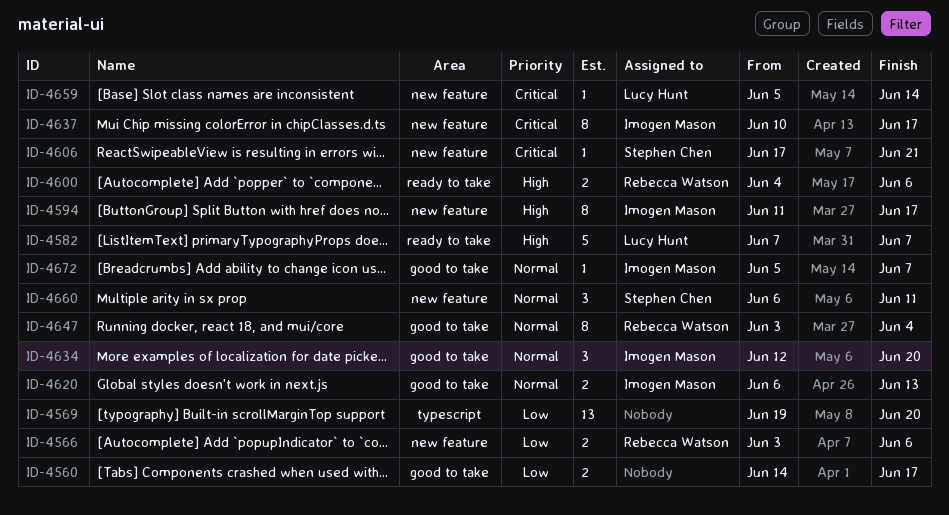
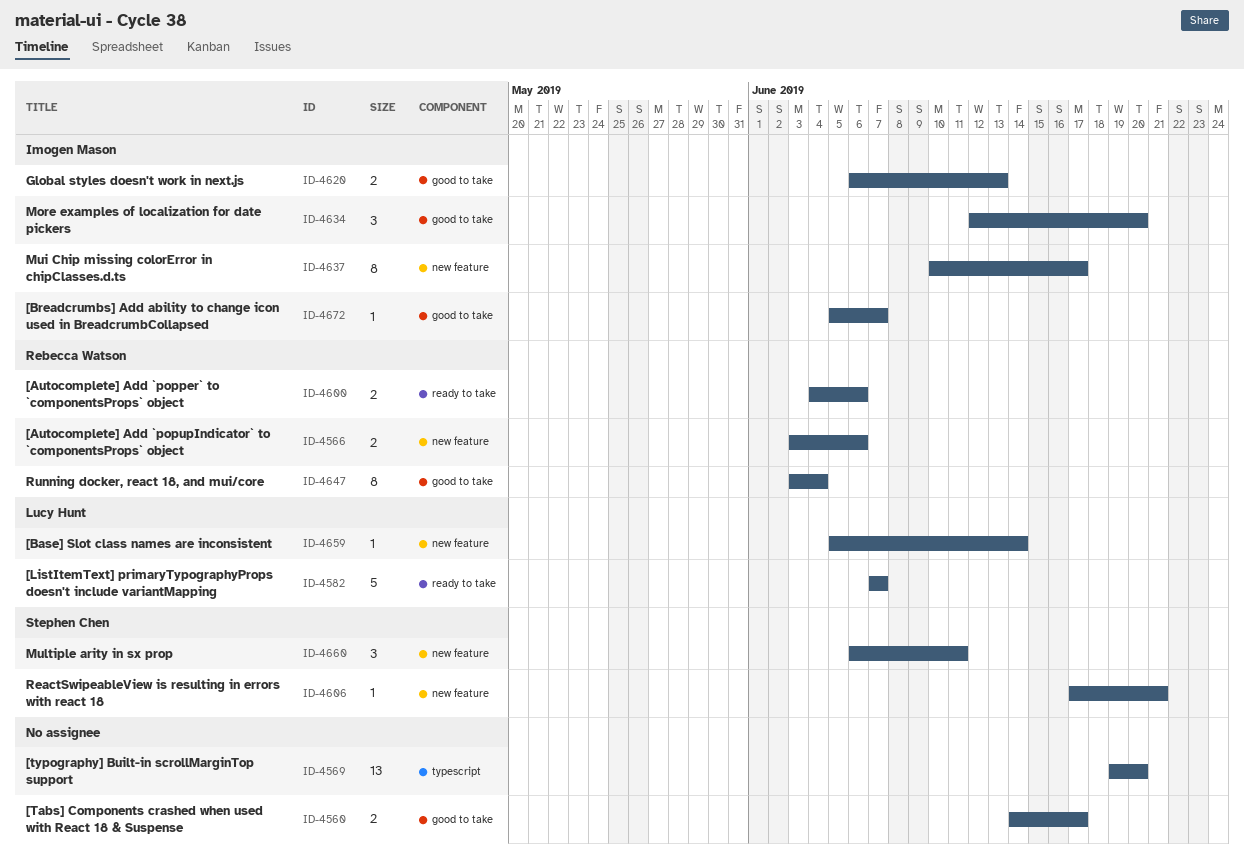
ID-4594: present -> none

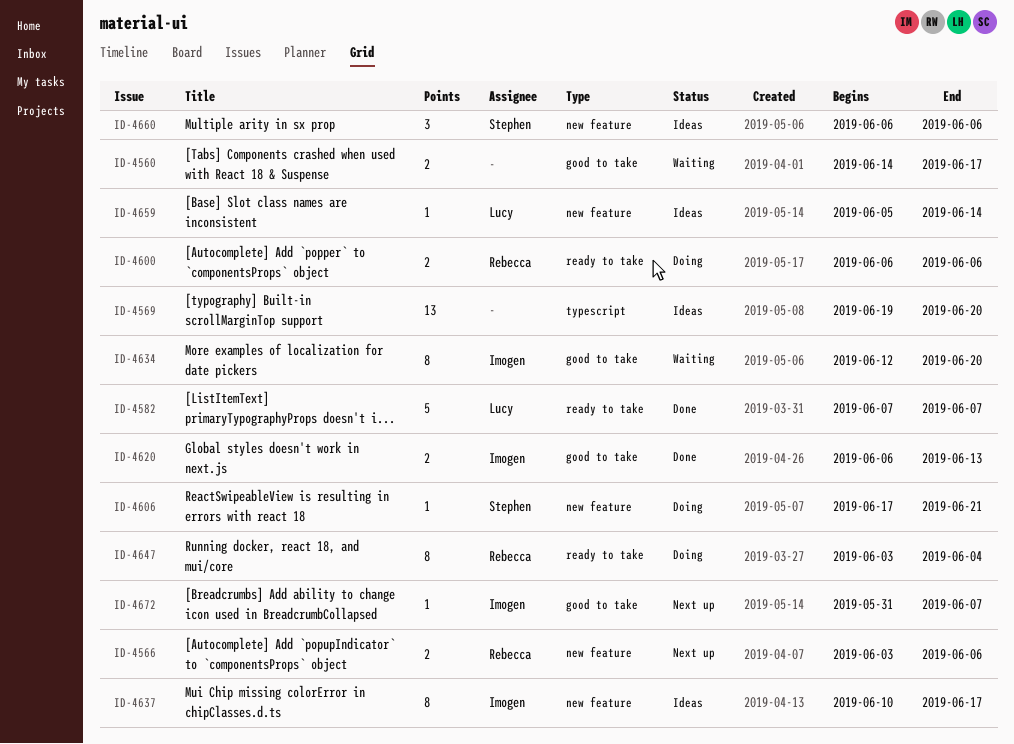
ID-4600, start: Jun 4 -> Jun 6
ID-4634, estimate: 3 -> 8
ID-4647, label: good to take -> ready to take
ID-4660, due: Jun 11 -> Jun 6
ID-4672, start: Jun 5 -> May 31

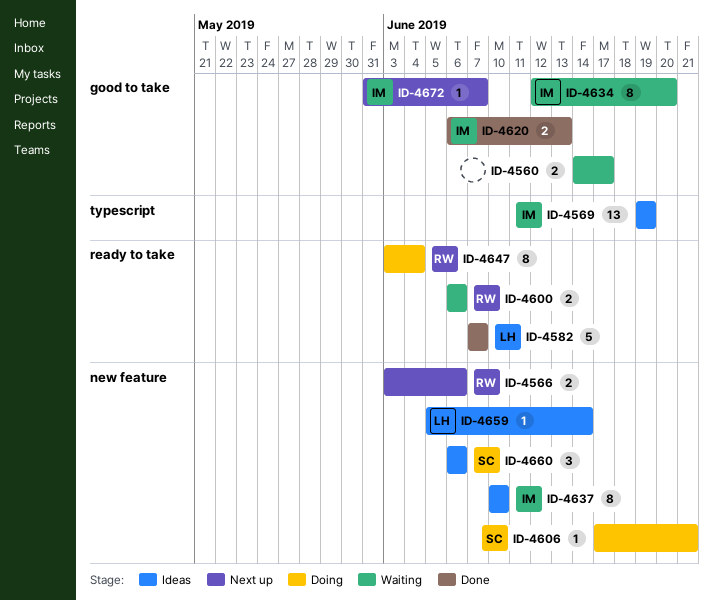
ID-4569, owner: none -> Imogen
ID-4569, due: Jun 20 -> Jun 19
ID-4600, status: Doing -> Waiting
ID-4637, due: Jun 17 -> Jun 10

